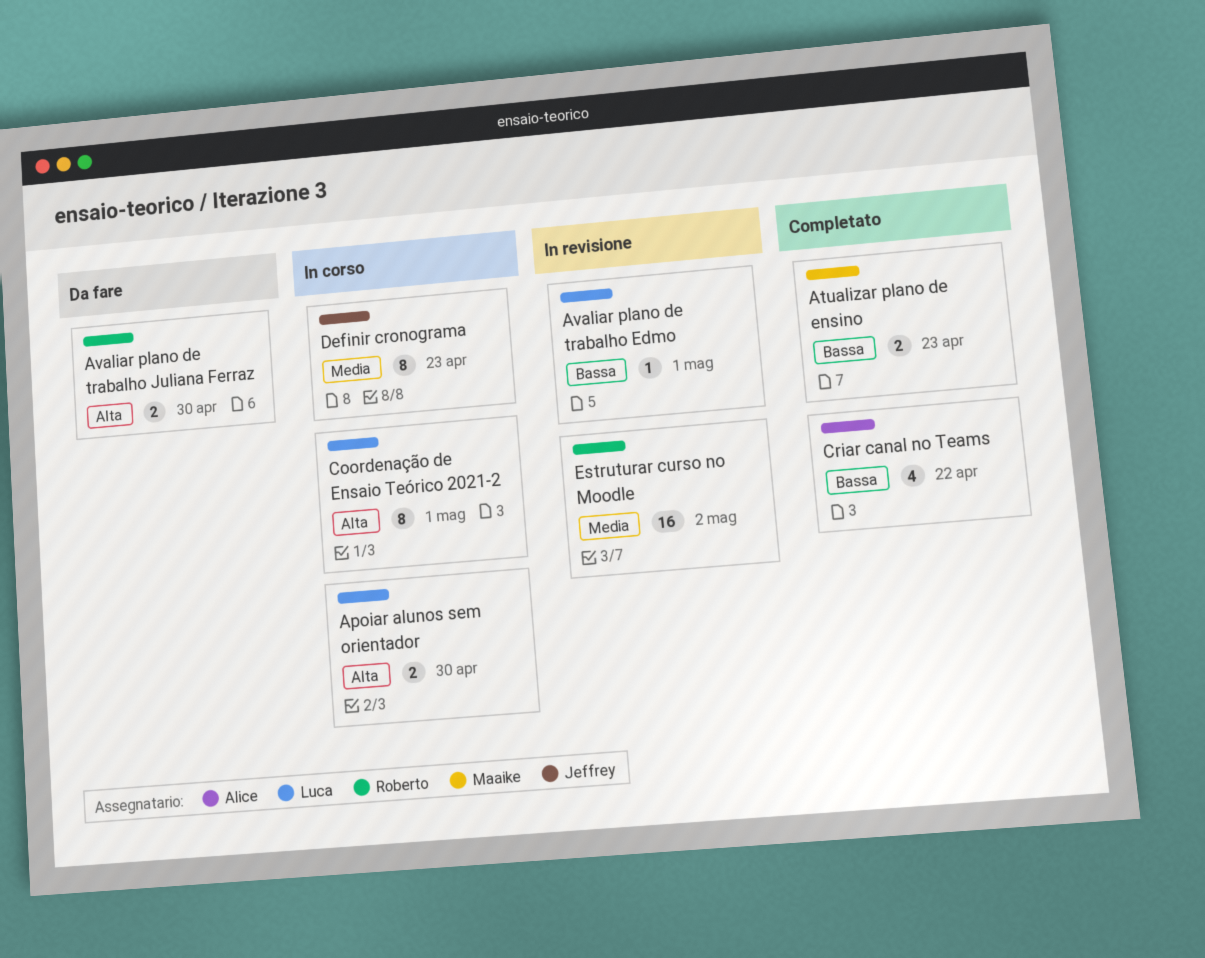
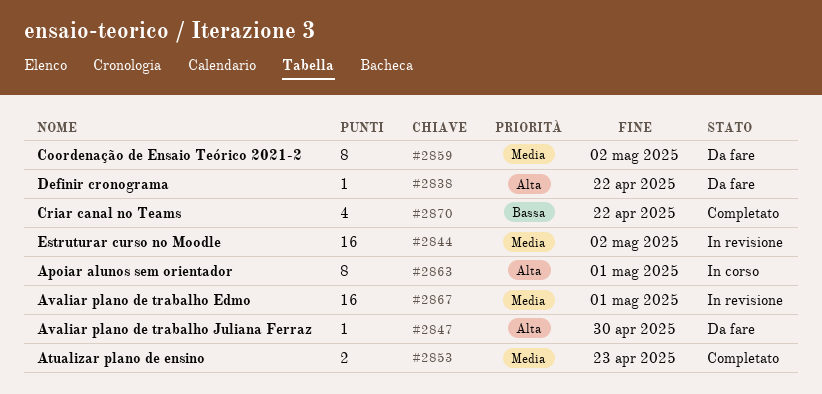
Apoiar alunos sem orientador, estimate: 2 -> 8
Apoiar alunos sem orientador, due: Apr 30 -> May 1
Atualizar plano de ensino, priority: Bassa -> Media
Avaliar plano de trabalho Edmo, priority: Bassa -> Media
Avaliar plano de trabalho Edmo, estimate: 1 -> 16
Avaliar plano de trabalho Juliana Ferraz, estimate: 2 -> 1
Coordenação de Ensaio Teórico 2021-2, status: In corso -> Da fare
Coordenação de Ensaio Teórico 2021-2, priority: Alta -> Media
Coordenação de Ensaio Teórico 2021-2, due: May 1 -> May 2
Definir cronograma, status: In corso -> Da fare
Definir cronograma, priority: Media -> Alta
Definir cronograma, estimate: 8 -> 1
Definir cronograma, due: Apr 23 -> Apr 22

